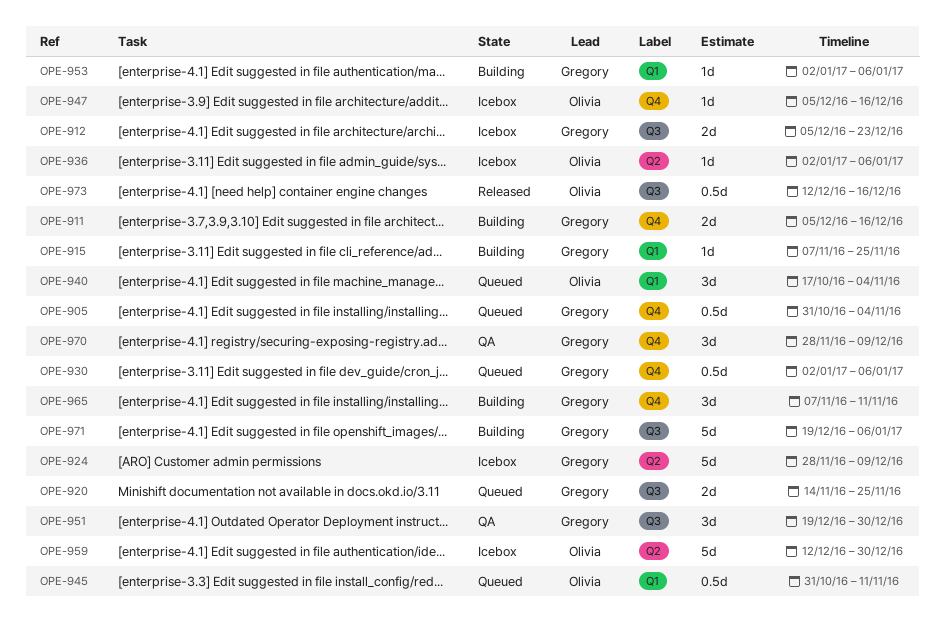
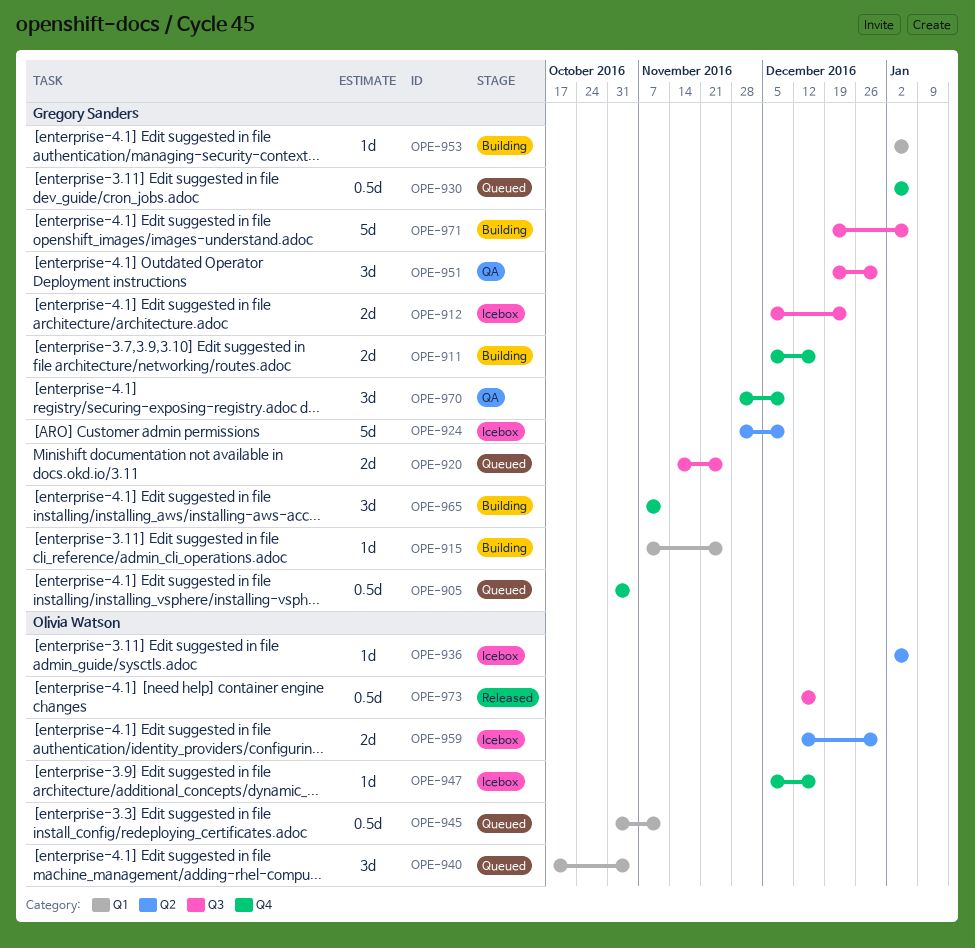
OPE-959, estimate: 5d -> 2d

